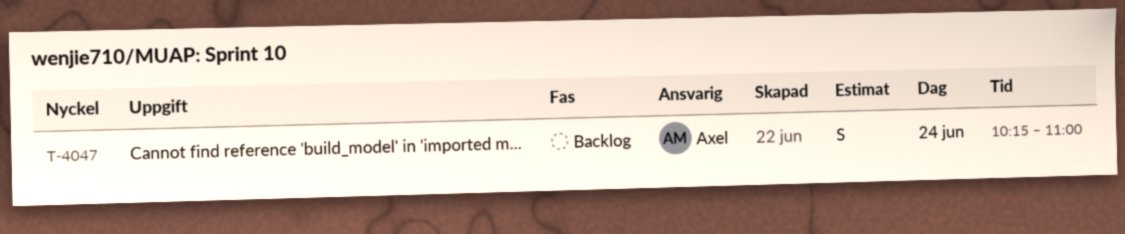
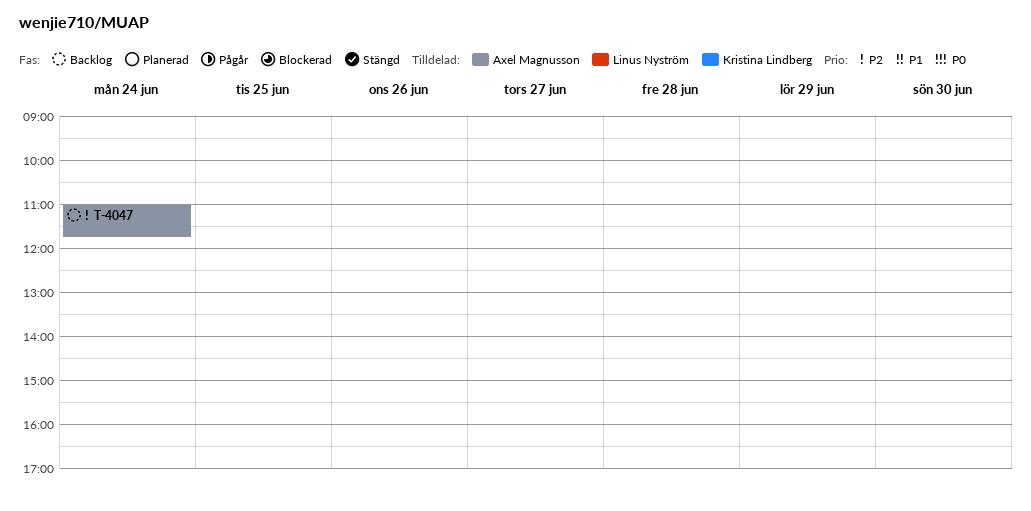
T-4047, begins: 10:15 -> 11:00
T-4047, ends: 11:00 -> 11:45

